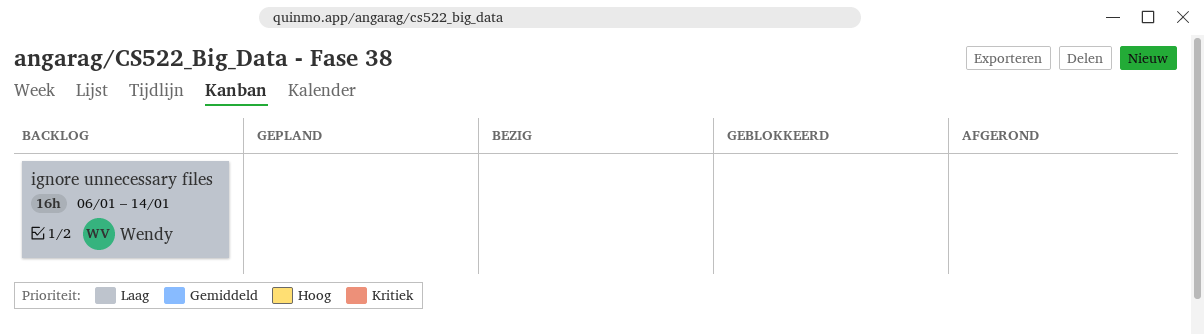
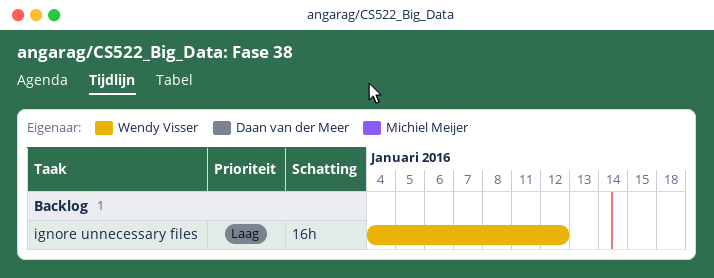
ignore unnecessary files, start: Jan 6 -> Jan 4
ignore unnecessary files, due: Jan 14 -> Jan 12

